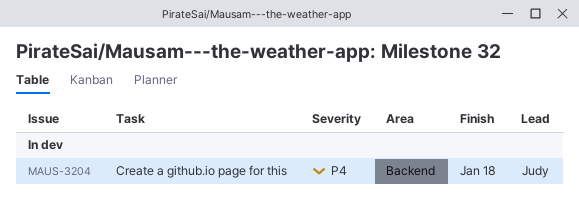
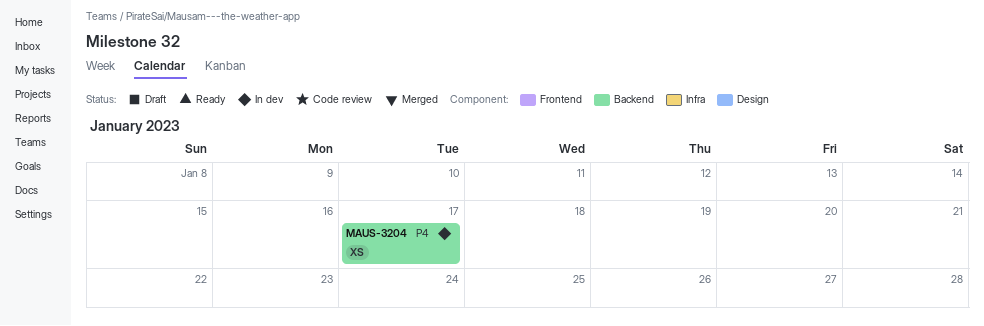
MAUS-3204, due: Jan 18 -> Jan 17

